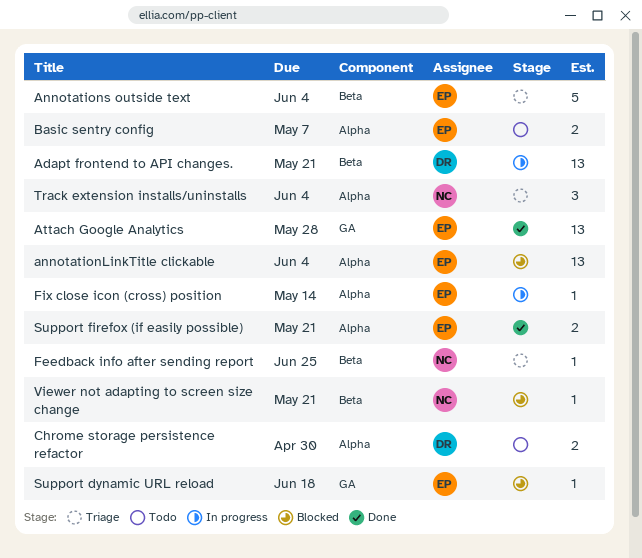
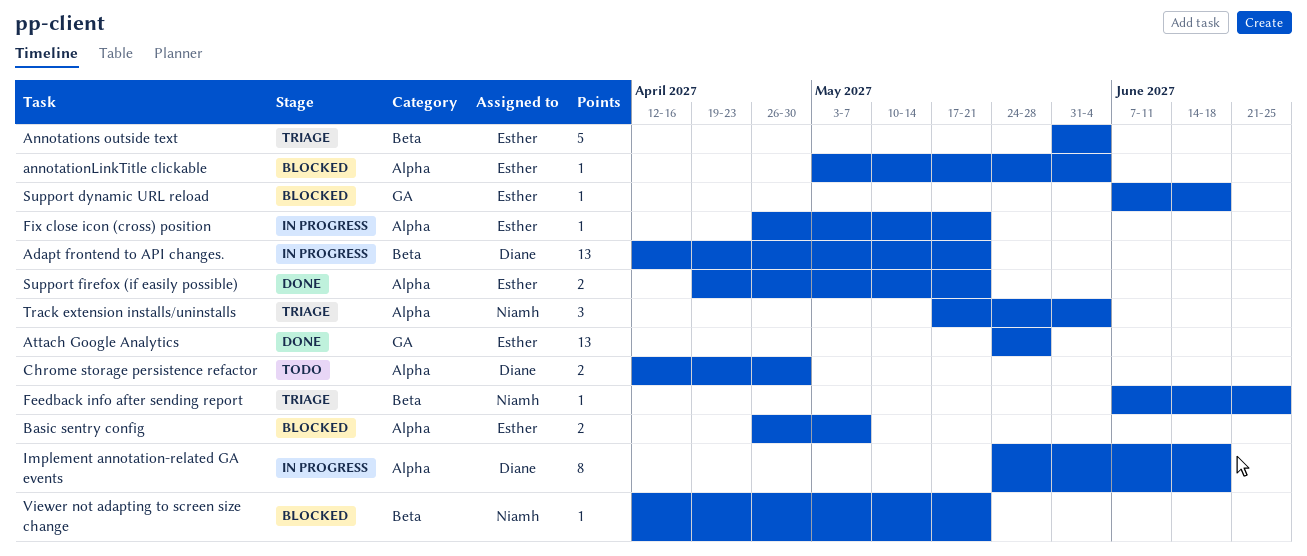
annotationLinkTitle clickable, estimate: 13 -> 1
Basic sentry config, status: Todo -> Blocked
Fix close icon (cross) position, due: May 14 -> May 21
Implement annotation-related GA events: none -> present

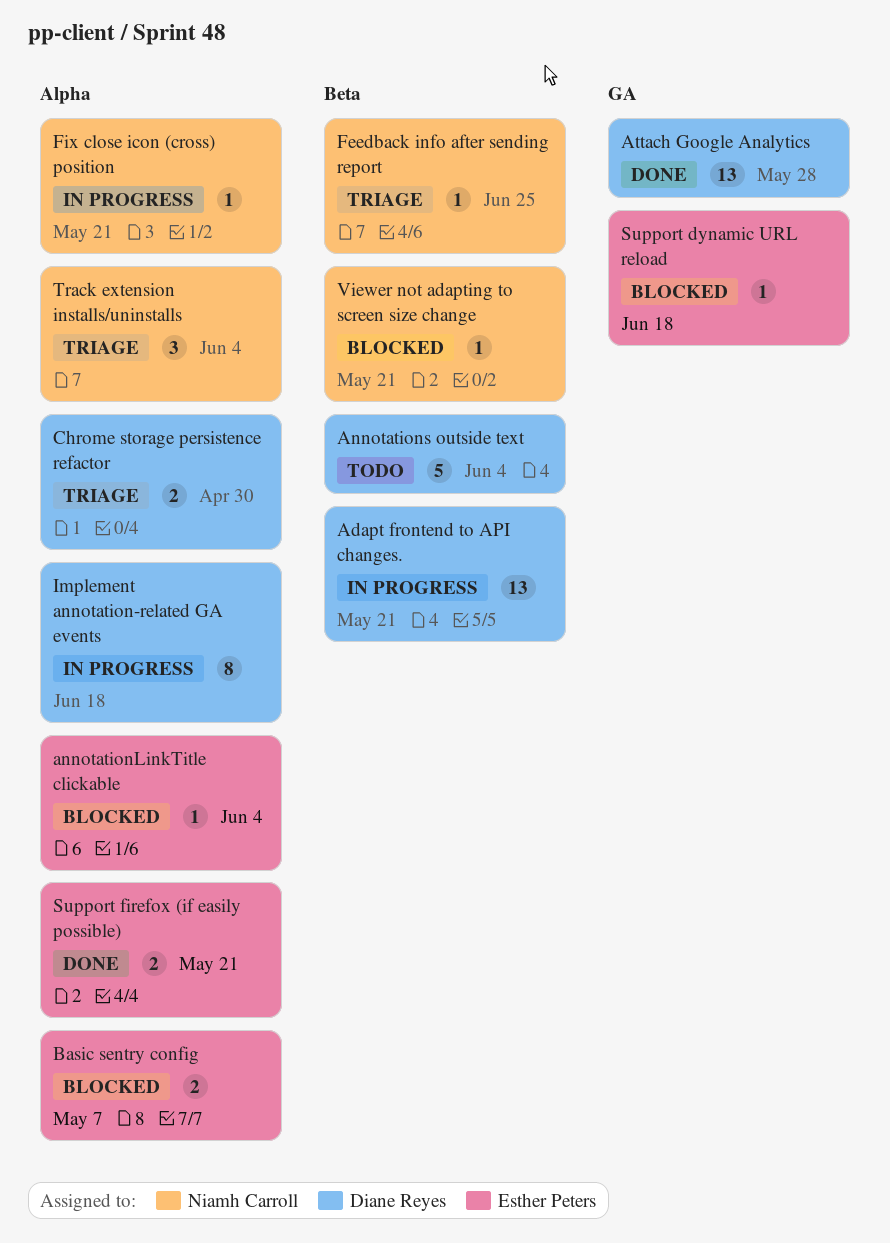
Annotations outside text, status: Triage -> Todo
Annotations outside text, owner: Esther Peters -> Diane Reyes
Attach Google Analytics, owner: Esther Peters -> Diane Reyes
Chrome storage persistence refactor, status: Todo -> Triage
Fix close icon (cross) position, owner: Esther Peters -> Niamh Carroll

